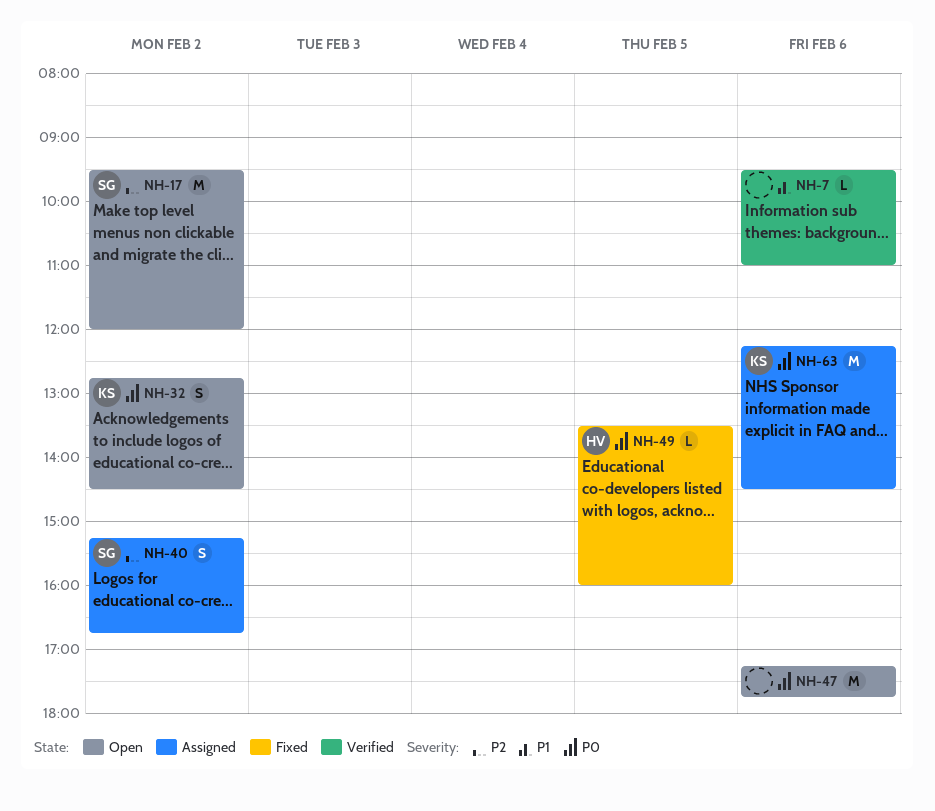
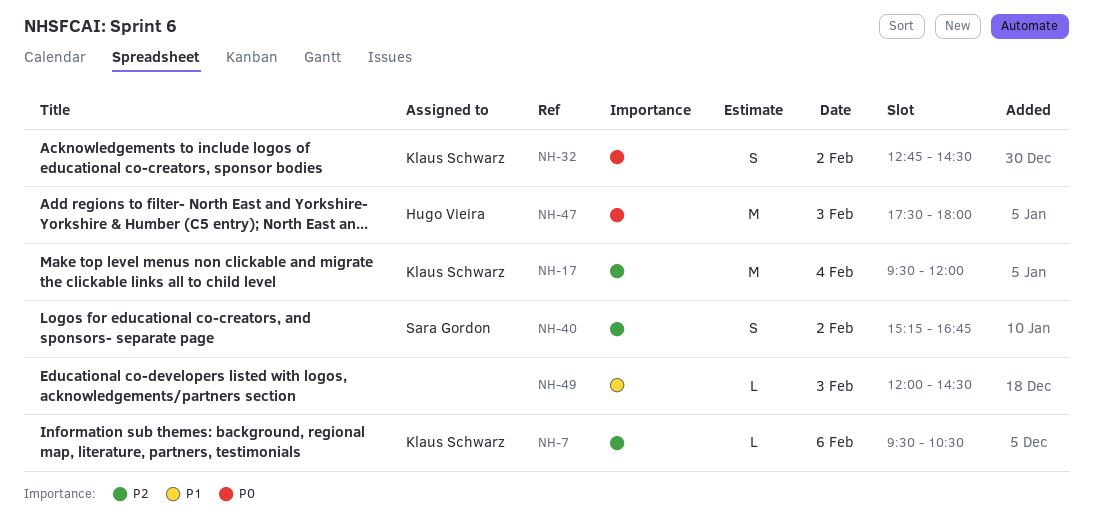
NH-7, owner: none -> Klaus Schwarz
NH-7, priority: P1 -> P2
NH-7, ends: 11:00 -> 10:30
NH-17, owner: Sara Gordon -> Klaus Schwarz
NH-17, day: Feb 2 -> Feb 4
NH-47, owner: none -> Hugo Vieira
NH-47, day: Feb 6 -> Feb 3
NH-47, begins: 17:15 -> 17:30
NH-47, ends: 17:45 -> 18:00
NH-49, owner: Hugo Vieira -> none
NH-49, priority: P0 -> P1
NH-49, day: Feb 5 -> Feb 3
NH-49, begins: 13:30 -> 12:00
NH-49, ends: 16:00 -> 14:30
NH-63: present -> none

